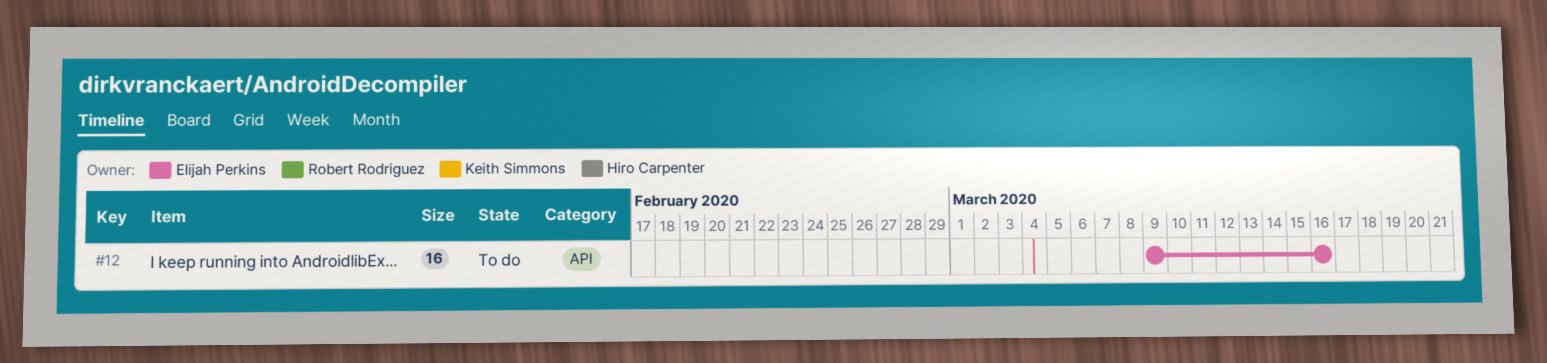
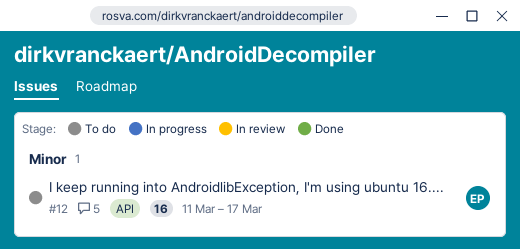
#12, start: Mar 9 -> Mar 11
#12, due: Mar 16 -> Mar 17

